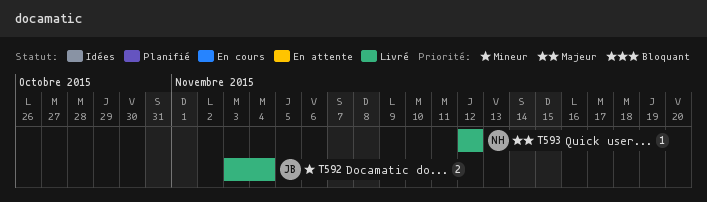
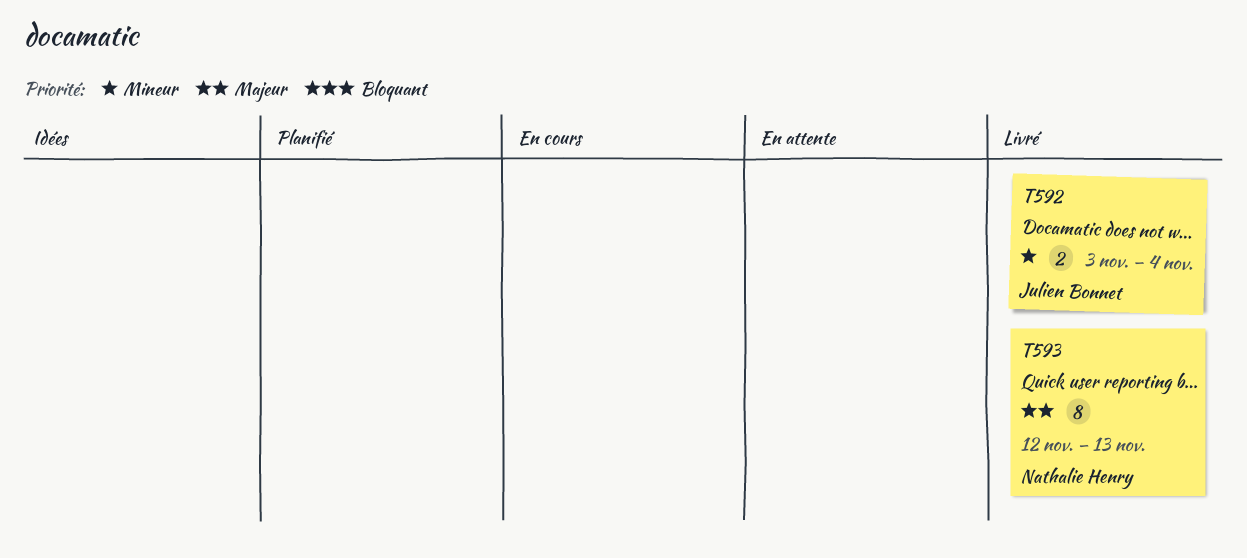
T593, estimate: 1 -> 8
T593, due: Nov 12 -> Nov 13

